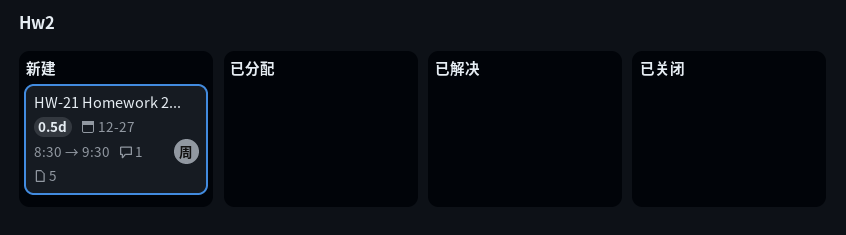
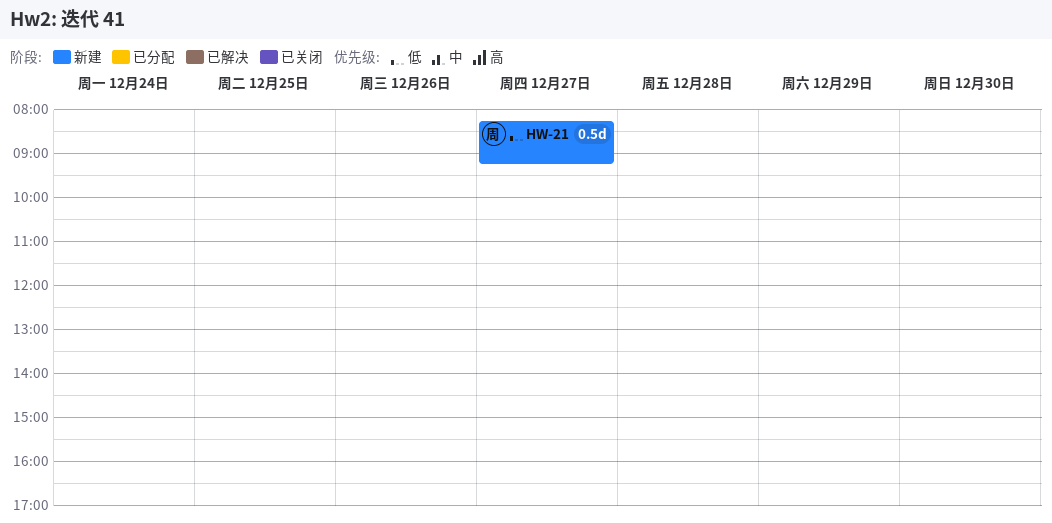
HW-21, begins: 08:30 -> 08:15
HW-21, ends: 09:30 -> 09:15

